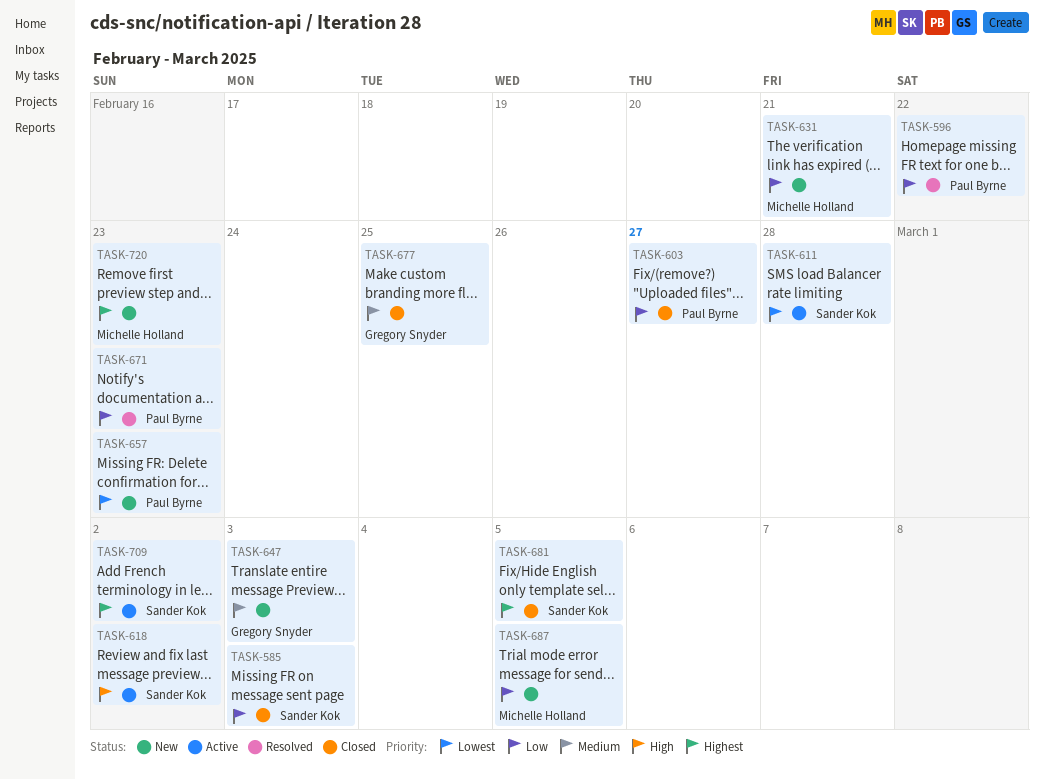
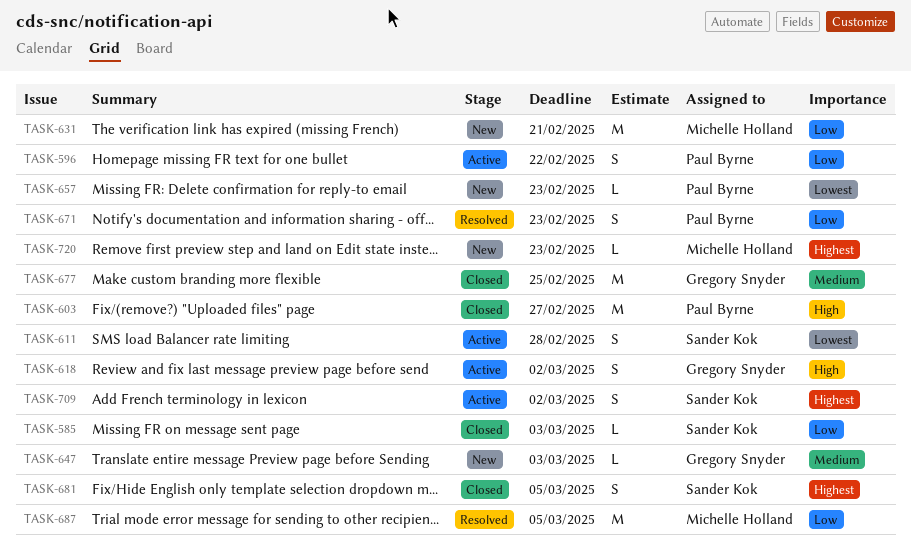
TASK-596, status: Resolved -> Active
TASK-603, priority: Low -> High
TASK-618, owner: Sander Kok -> Gregory Snyder
TASK-687, status: New -> Resolved

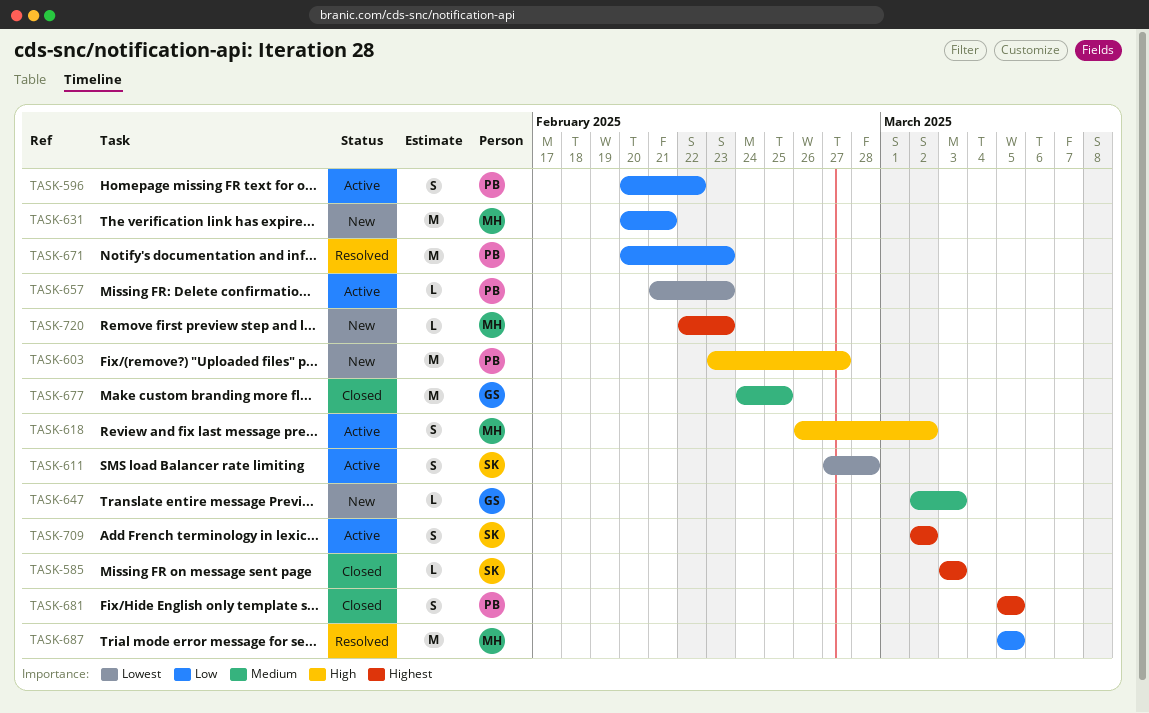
TASK-585, priority: Low -> Highest
TASK-603, status: Closed -> New
TASK-618, owner: Gregory Snyder -> Michelle Holland
TASK-657, status: New -> Active
TASK-671, estimate: S -> M
TASK-681, owner: Sander Kok -> Paul Byrne

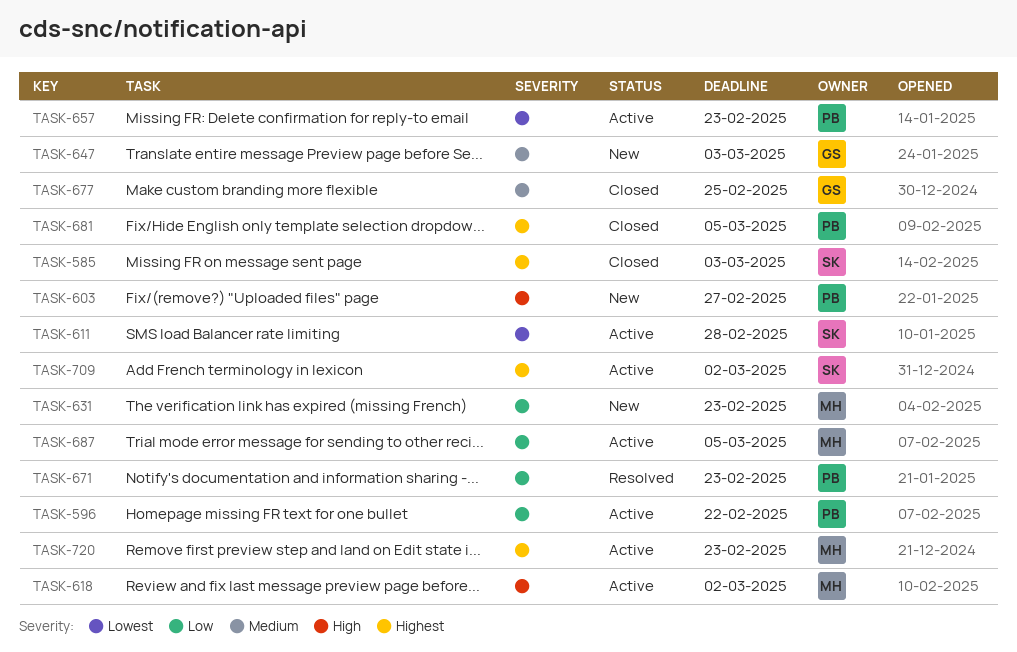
TASK-631, due: Feb 21 -> Feb 23
TASK-687, status: Resolved -> Active
TASK-720, status: New -> Active

